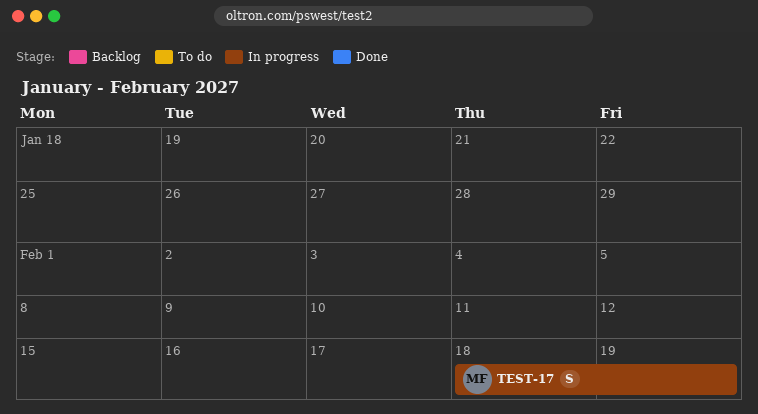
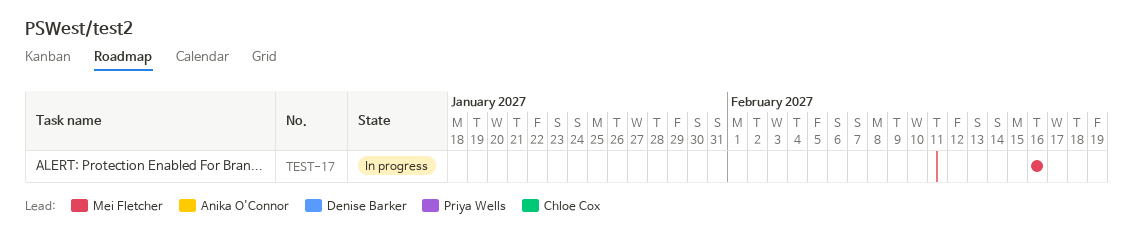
TEST-17, start: Feb 18 -> Feb 16
TEST-17, due: Feb 19 -> Feb 16

